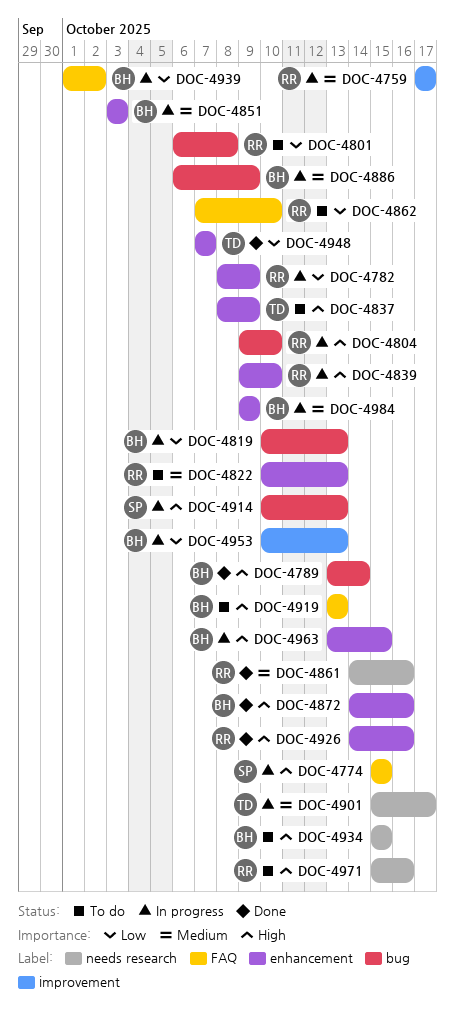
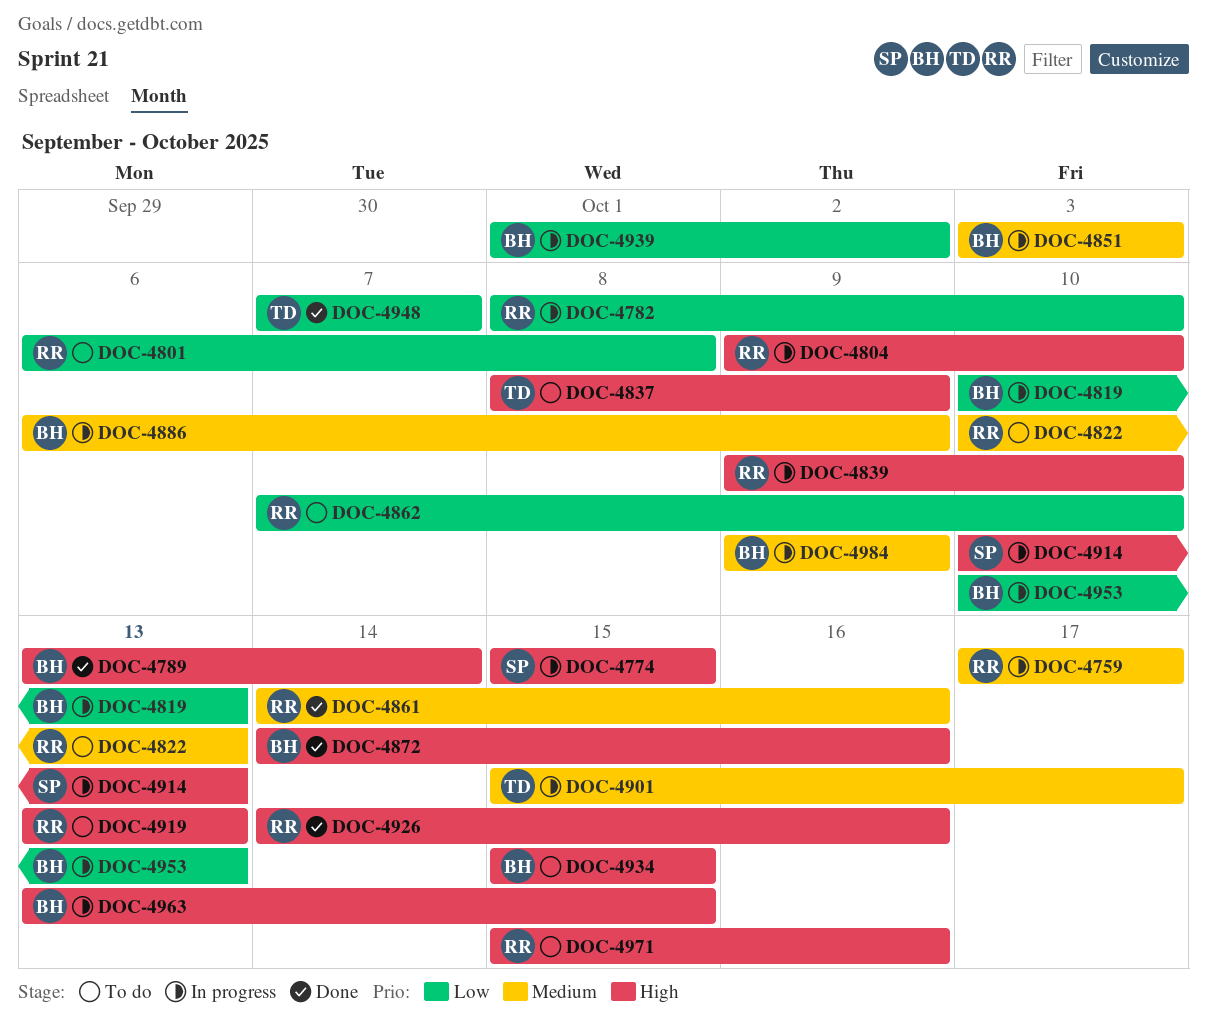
DOC-4782, due: Oct 9 -> Oct 10
DOC-4919, owner: BH -> RR

